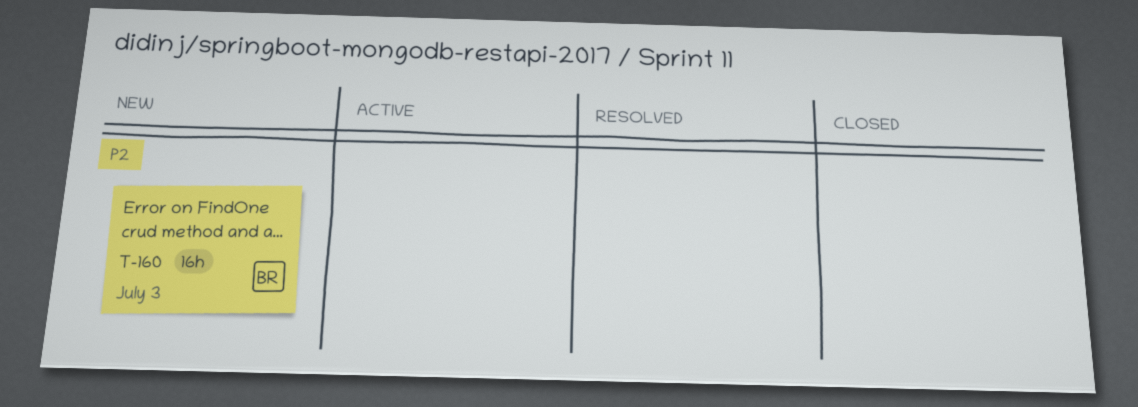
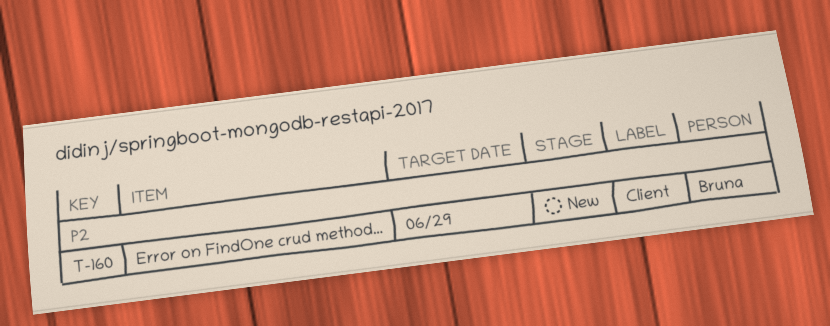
T-160, due: Jul 3 -> Jun 29

